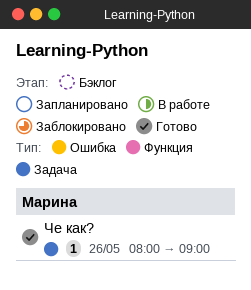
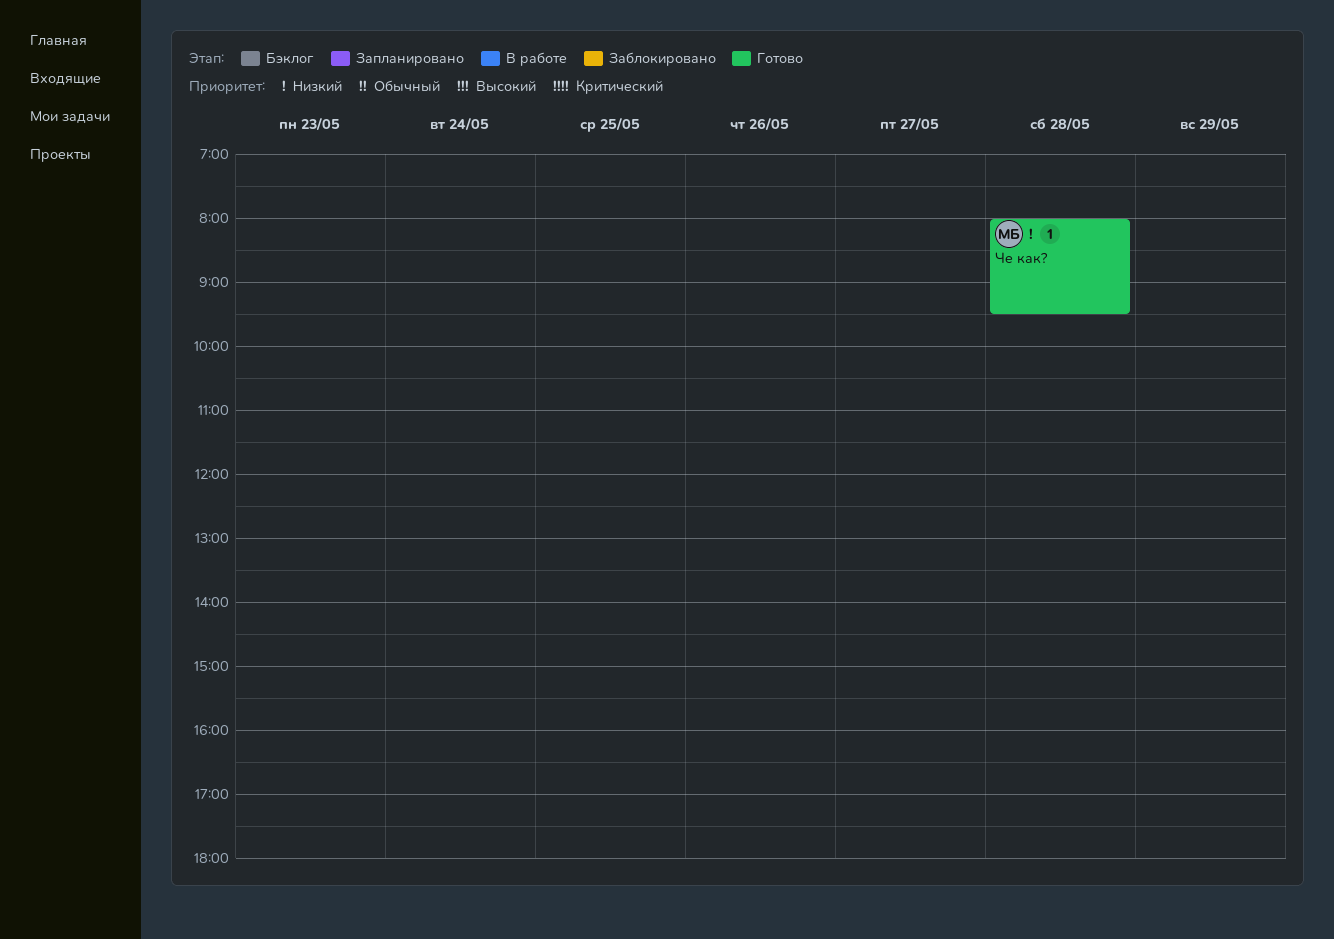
Че как?, day: May 26 -> May 28
Че как?, ends: 09:00 -> 09:30

